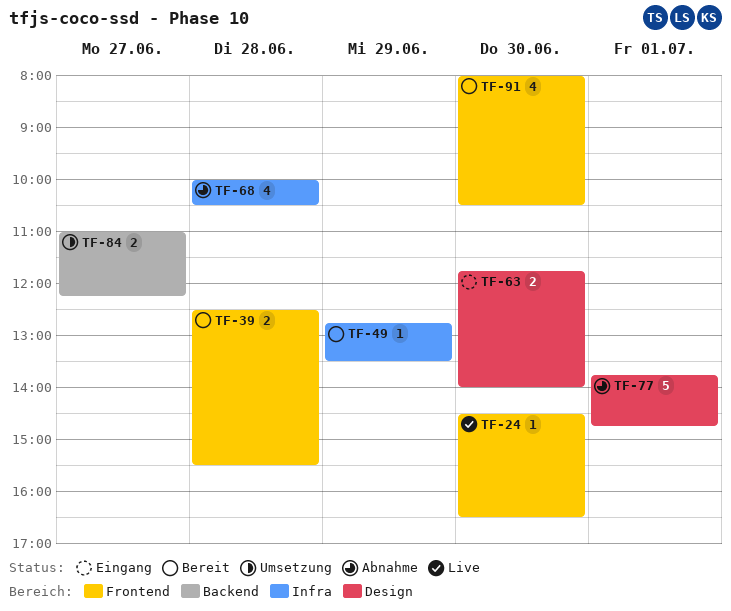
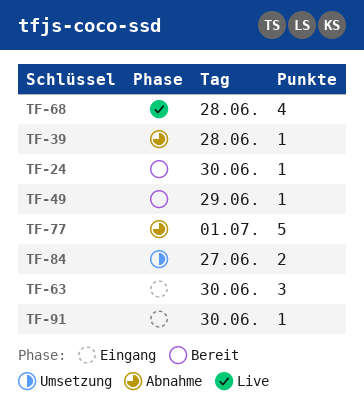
TF-24, status: Live -> Bereit
TF-39, status: Bereit -> Abnahme
TF-39, estimate: 2 -> 1
TF-63, estimate: 2 -> 3
TF-68, status: Abnahme -> Live
TF-91, status: Bereit -> Eingang
TF-91, estimate: 4 -> 1

